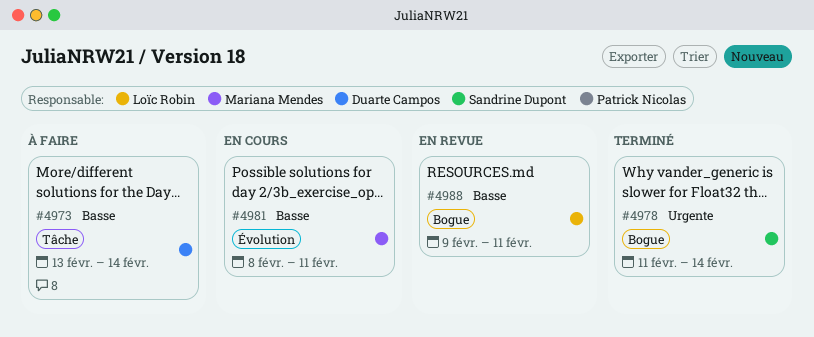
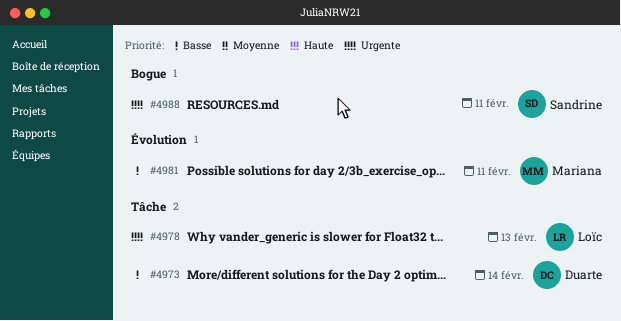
#4978, owner: Sandrine Dupont -> Loïc Robin
#4978, label: Bogue -> Tâche
#4978, due: Feb 14 -> Feb 13
#4988, owner: Loïc Robin -> Sandrine Dupont
#4988, priority: Basse -> Urgente

